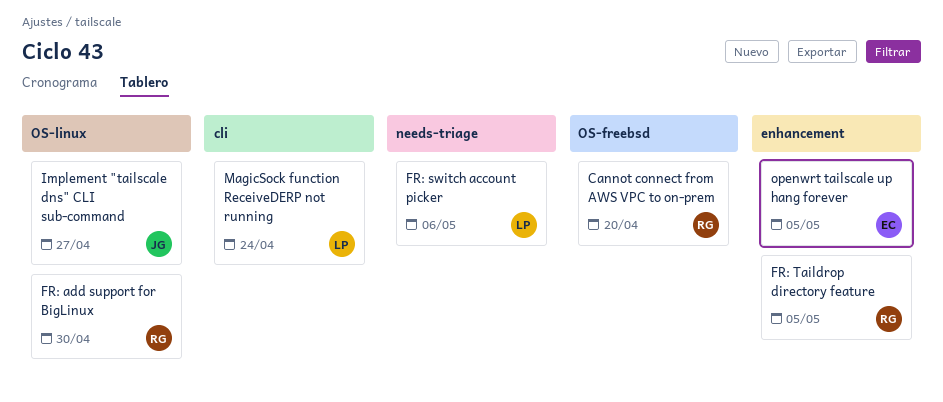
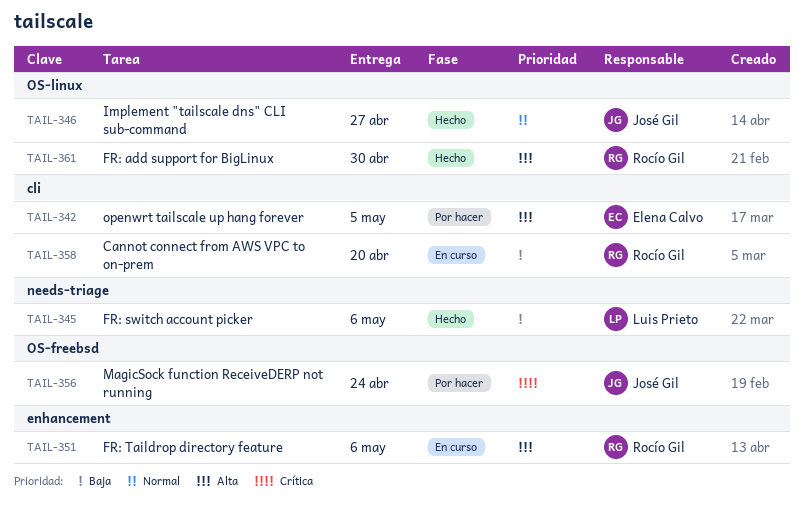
Cannot connect from AWS VPC to on-prem, label: OS-freebsd -> cli
FR: Taildrop directory feature, due: May 5 -> May 6
MagicSock function ReceiveDERP not running, owner: Luis Prieto -> José Gil
MagicSock function ReceiveDERP not running, label: cli -> OS-freebsd
openwrt tailscale up hang forever, label: enhancement -> cli

